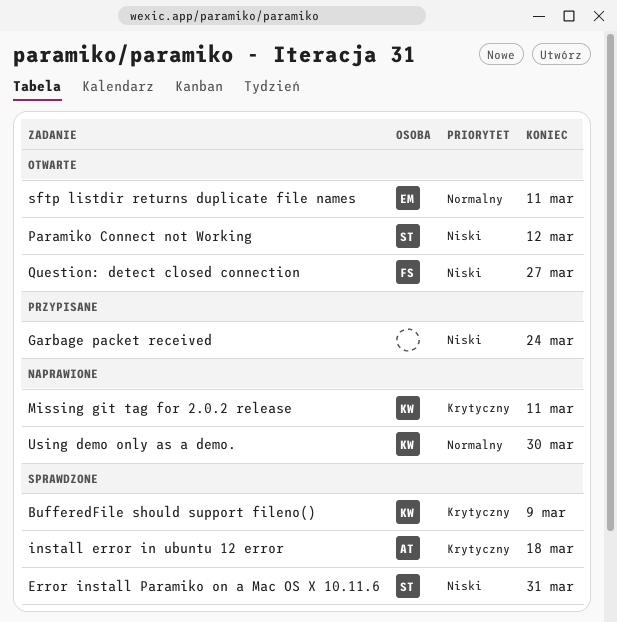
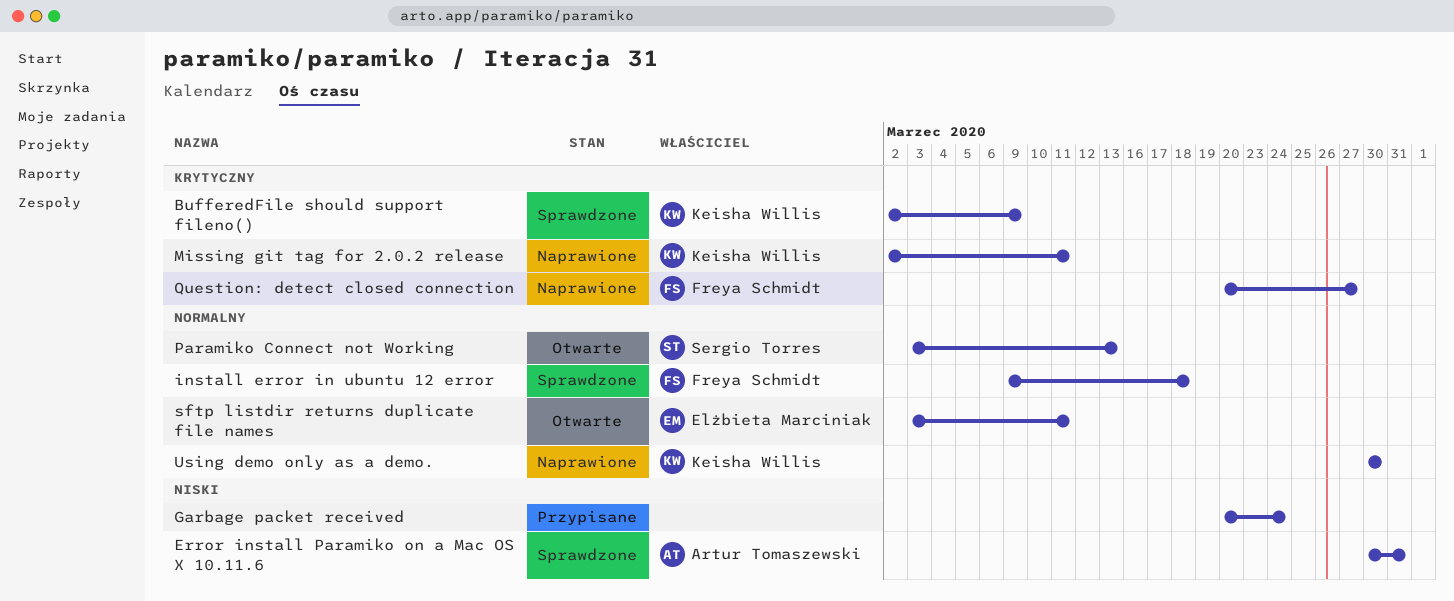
Error install Paramiko on a Mac OS X 10.11.6, owner: Sergio Torres -> Artur Tomaszewski
install error in ubuntu 12 error, owner: Artur Tomaszewski -> Freya Schmidt
install error in ubuntu 12 error, priority: Krytyczny -> Normalny
Paramiko Connect not Working, priority: Niski -> Normalny
Paramiko Connect not Working, due: Mar 12 -> Mar 13
Question: detect closed connection, status: Otwarte -> Naprawione
Question: detect closed connection, priority: Niski -> Krytyczny

